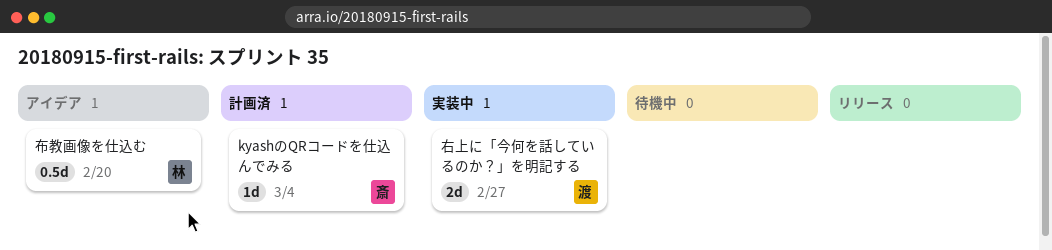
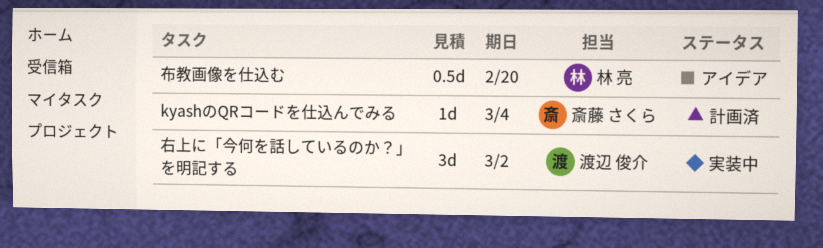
右上に「今何を話しているのか？」を明記する, estimate: 2d -> 3d
右上に「今何を話しているのか？」を明記する, due: Feb 27 -> Mar 2

